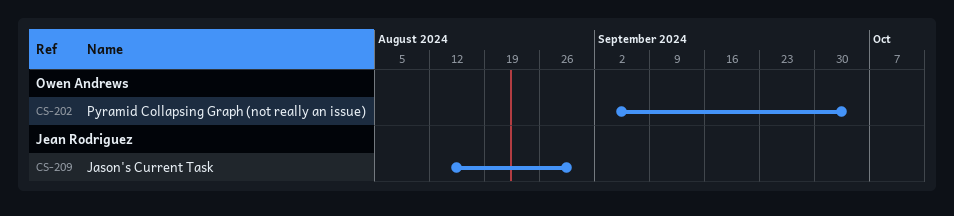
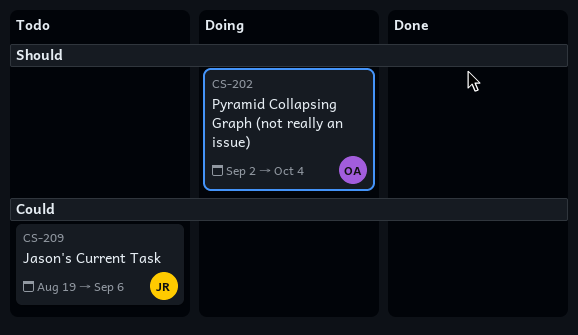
CS-209, start: Aug 12 -> Aug 19
CS-209, due: Aug 30 -> Sep 6

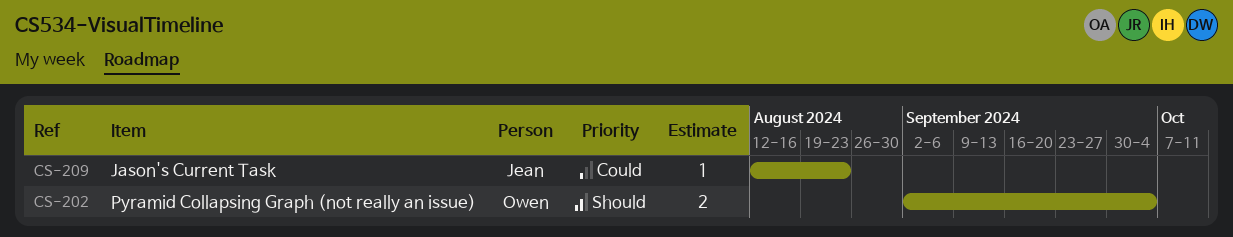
CS-209, start: Aug 19 -> Aug 12
CS-209, due: Sep 6 -> Aug 23

